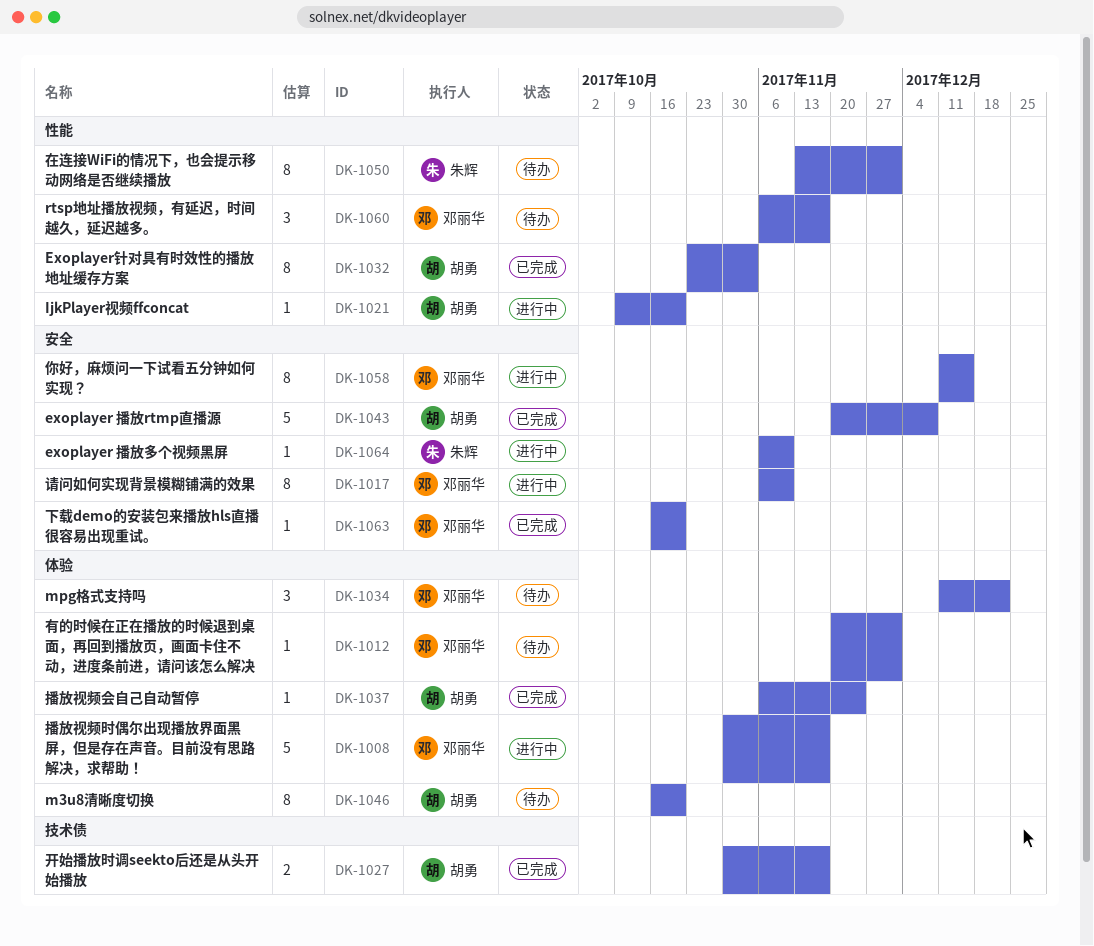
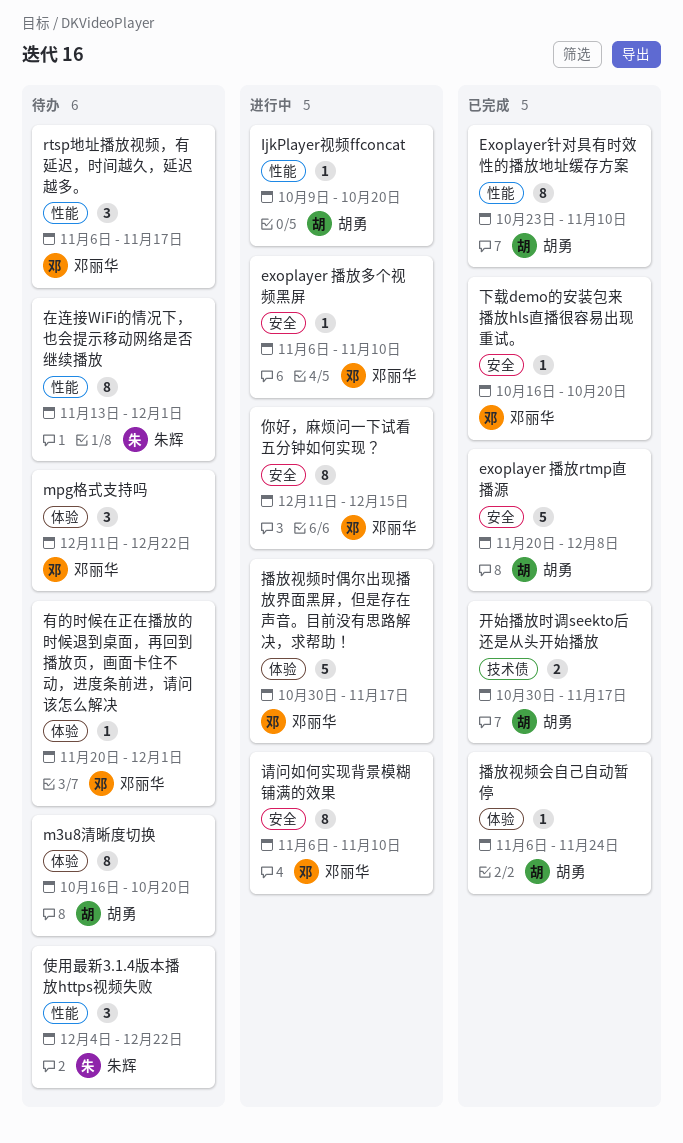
exoplayer 播放多个视频黑屏, owner: 朱辉 -> 邓丽华
Exoplayer针对具有时效性的播放地址缓存方案, due: Nov 3 -> Nov 10
使用最新3.1.4版本播放https视频失败: none -> present

